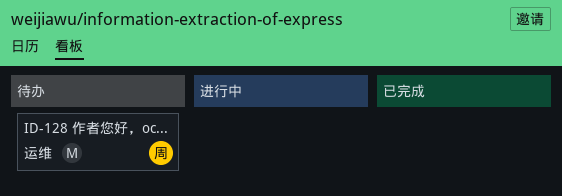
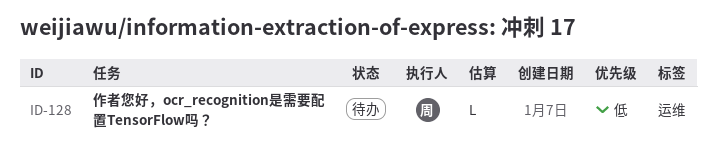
ID-128, estimate: M -> L

